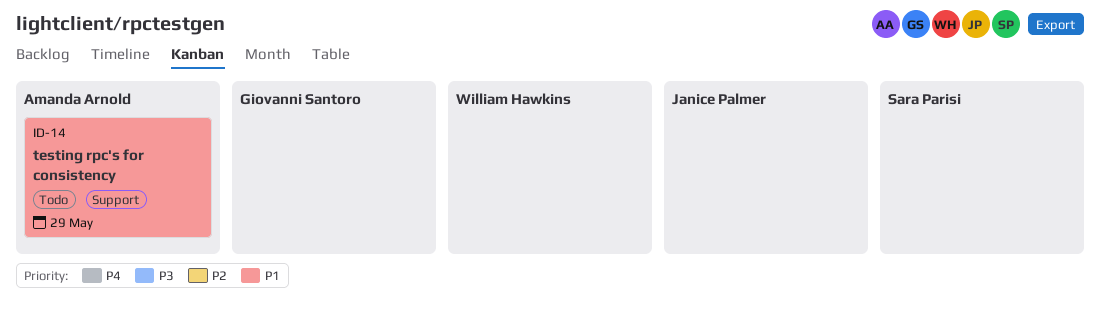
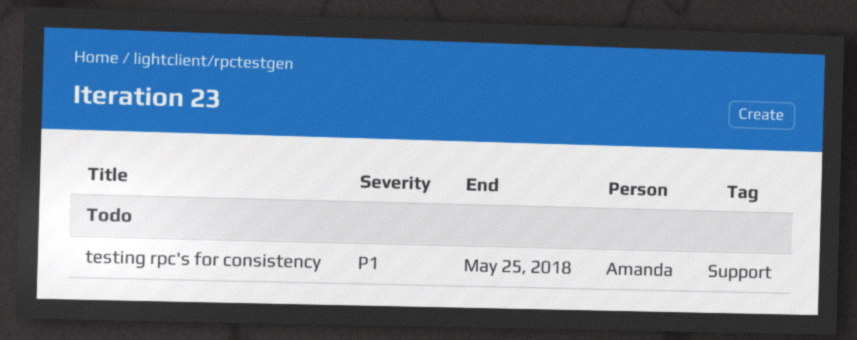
testing rpc's for consistency, due: May 29 -> May 25

